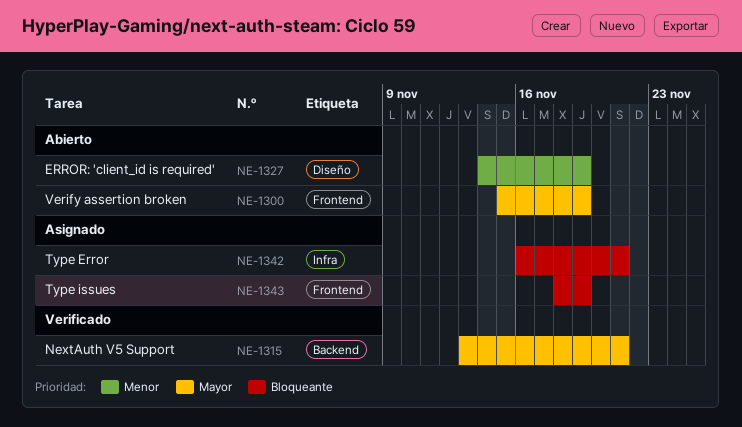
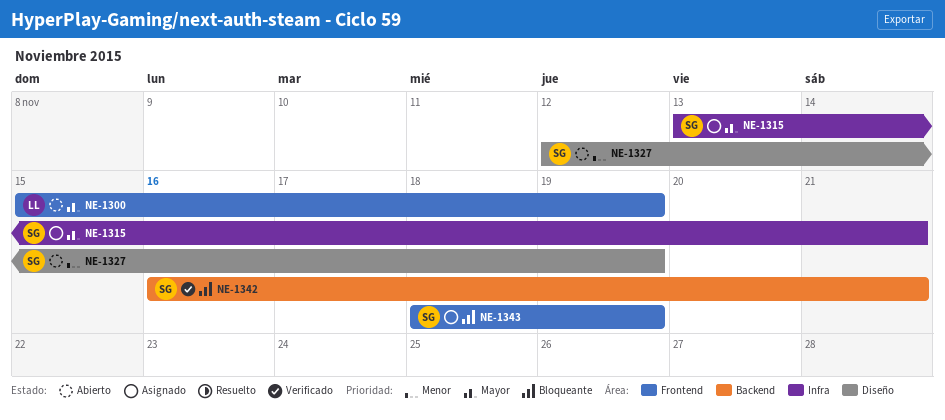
NE-1315, status: Verificado -> Asignado
NE-1315, label: Backend -> Infra
NE-1327, start: Nov 14 -> Nov 12
NE-1342, status: Asignado -> Verificado
NE-1342, label: Infra -> Backend

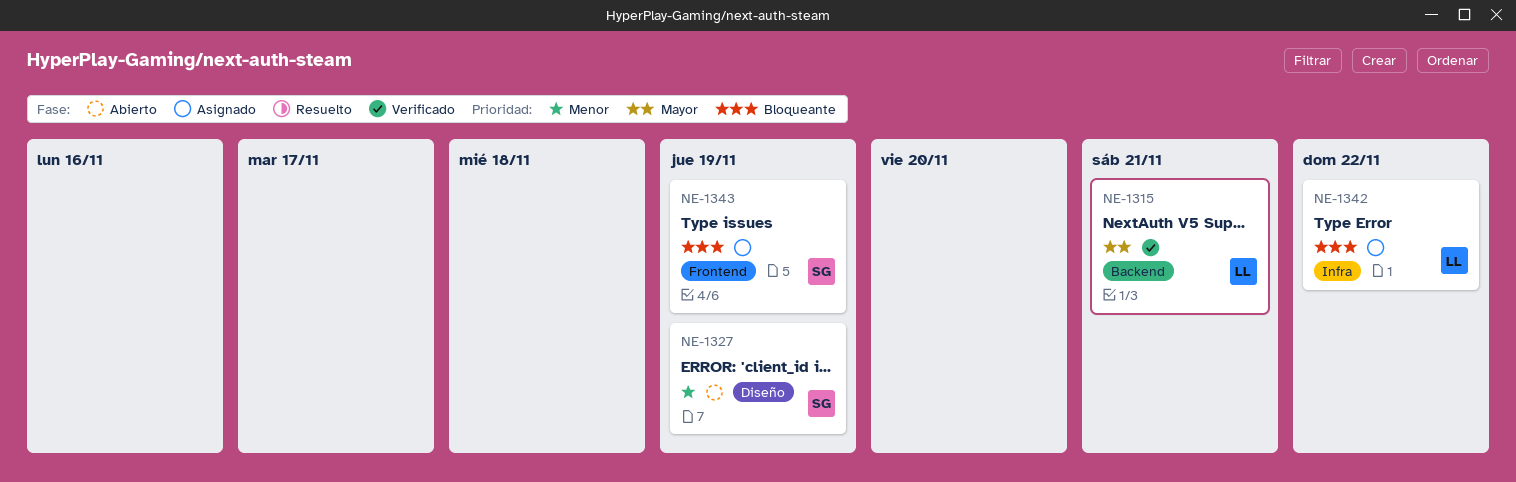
NE-1300: present -> none
NE-1315, status: Asignado -> Verificado
NE-1315, owner: SG -> LL
NE-1315, label: Infra -> Backend
NE-1342, status: Verificado -> Asignado
NE-1342, owner: SG -> LL
NE-1342, label: Backend -> Infra
NE-1342, due: Nov 21 -> Nov 22

